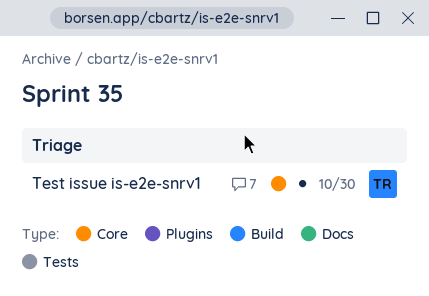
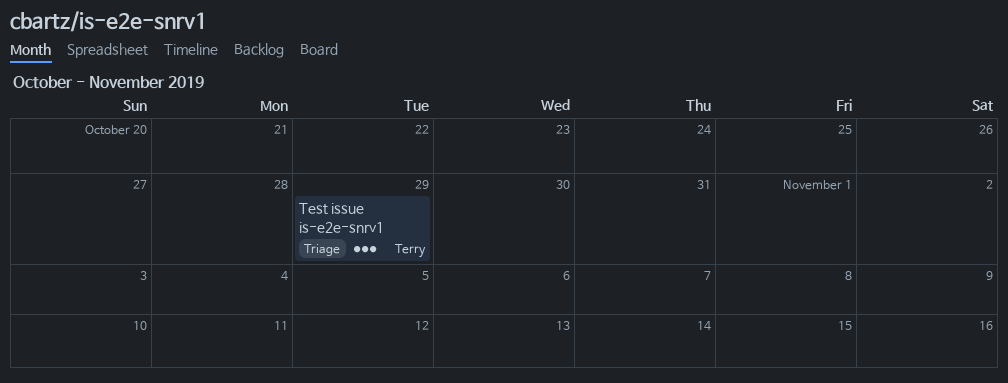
Test issue is-e2e-snrv1, estimate: 1 -> 3
Test issue is-e2e-snrv1, due: Oct 30 -> Oct 29

